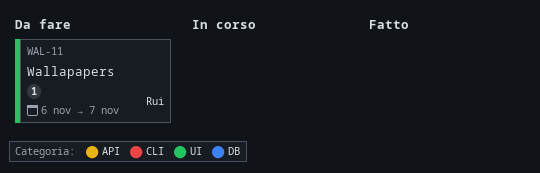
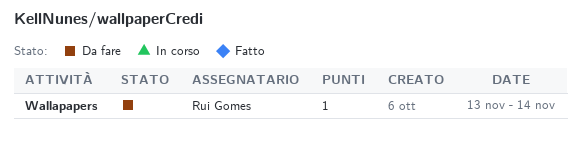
Wallapapers, start: Nov 6 -> Nov 13
Wallapapers, due: Nov 7 -> Nov 14

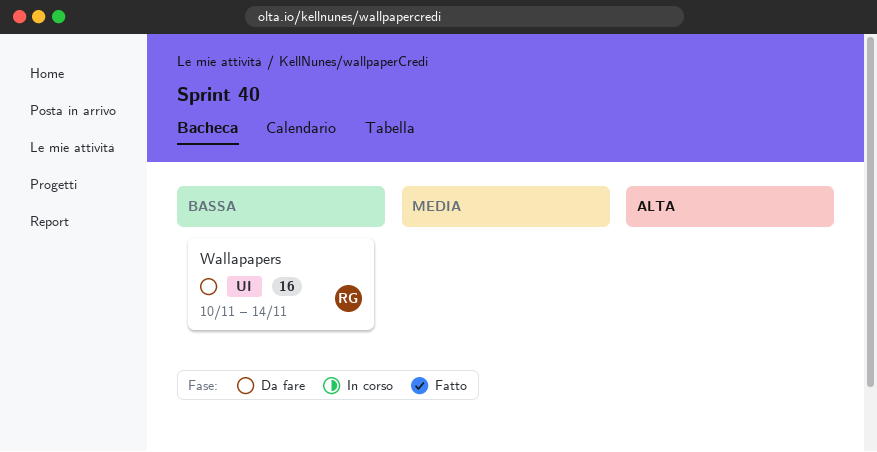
Wallapapers, estimate: 1 -> 16
Wallapapers, start: Nov 13 -> Nov 10

